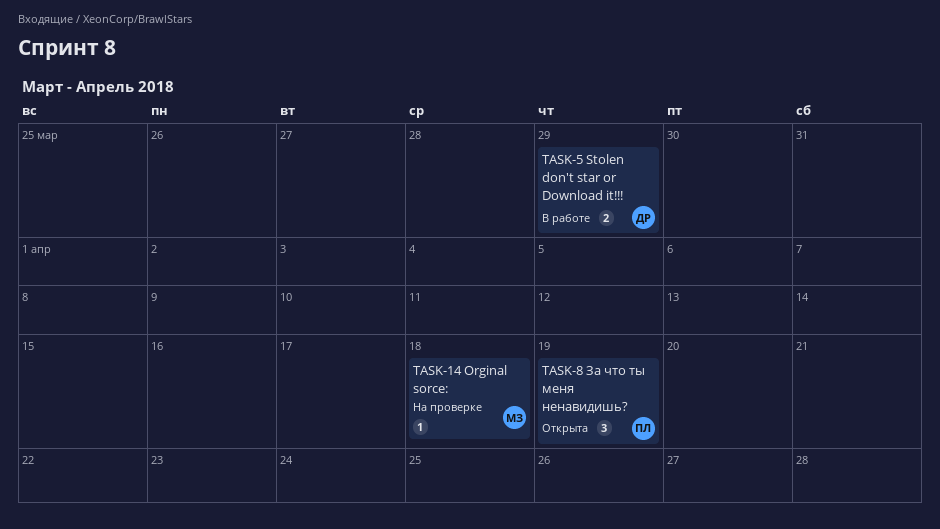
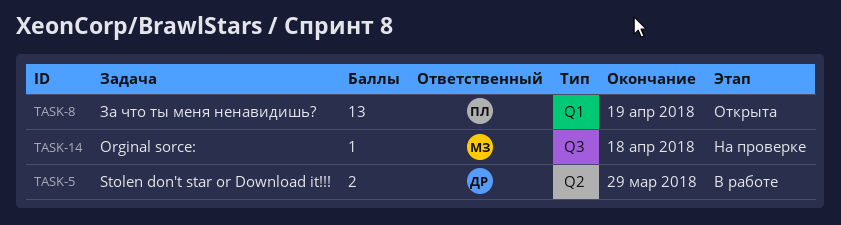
TASK-8, estimate: 3 -> 13

